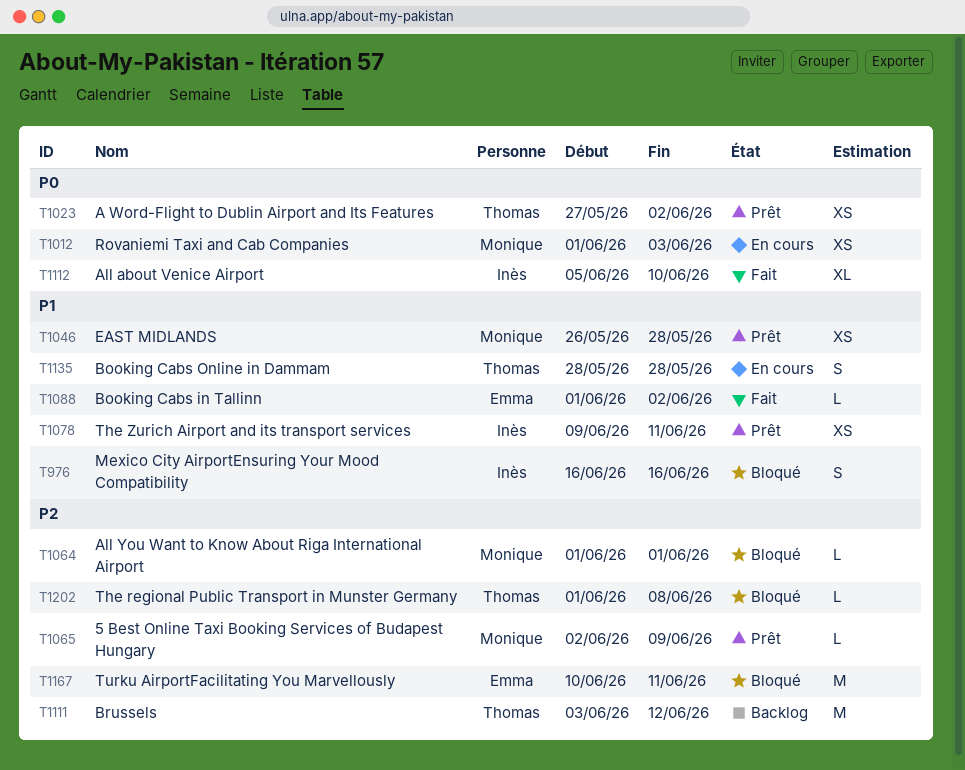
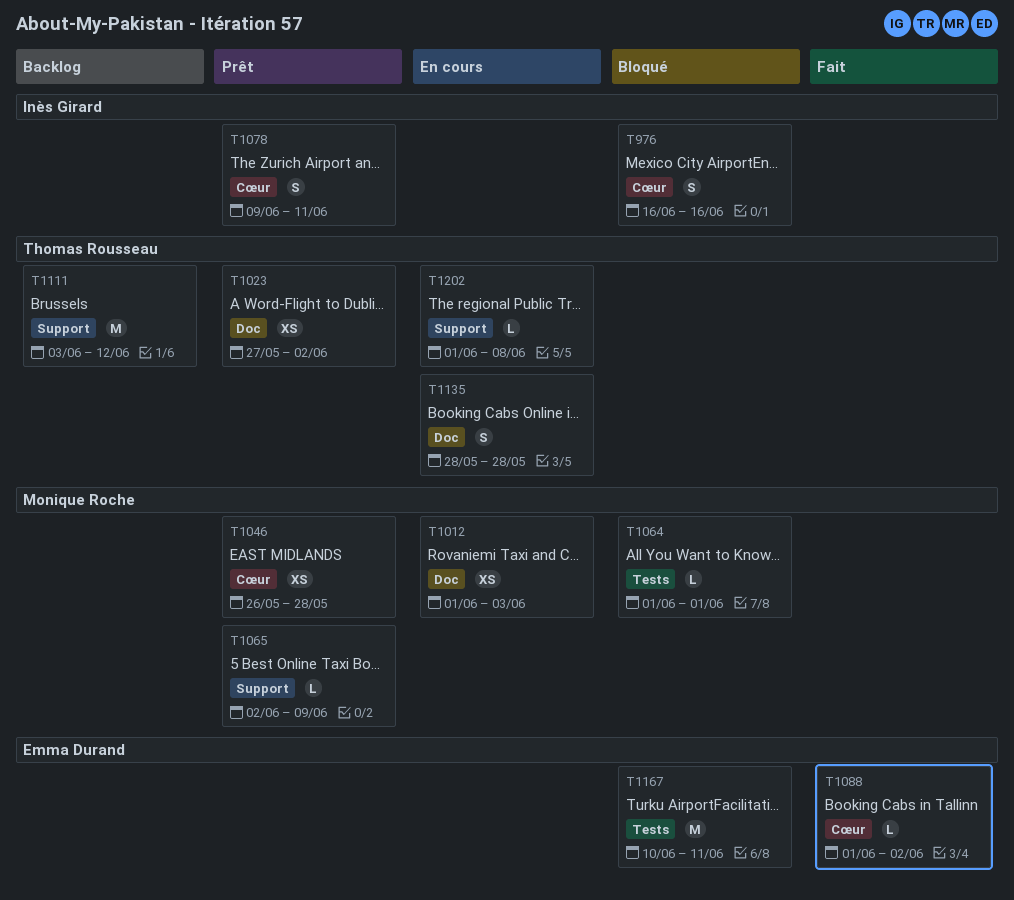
T1078, estimate: XS -> S
T1112: present -> none
T1202, status: Bloqué -> En cours

